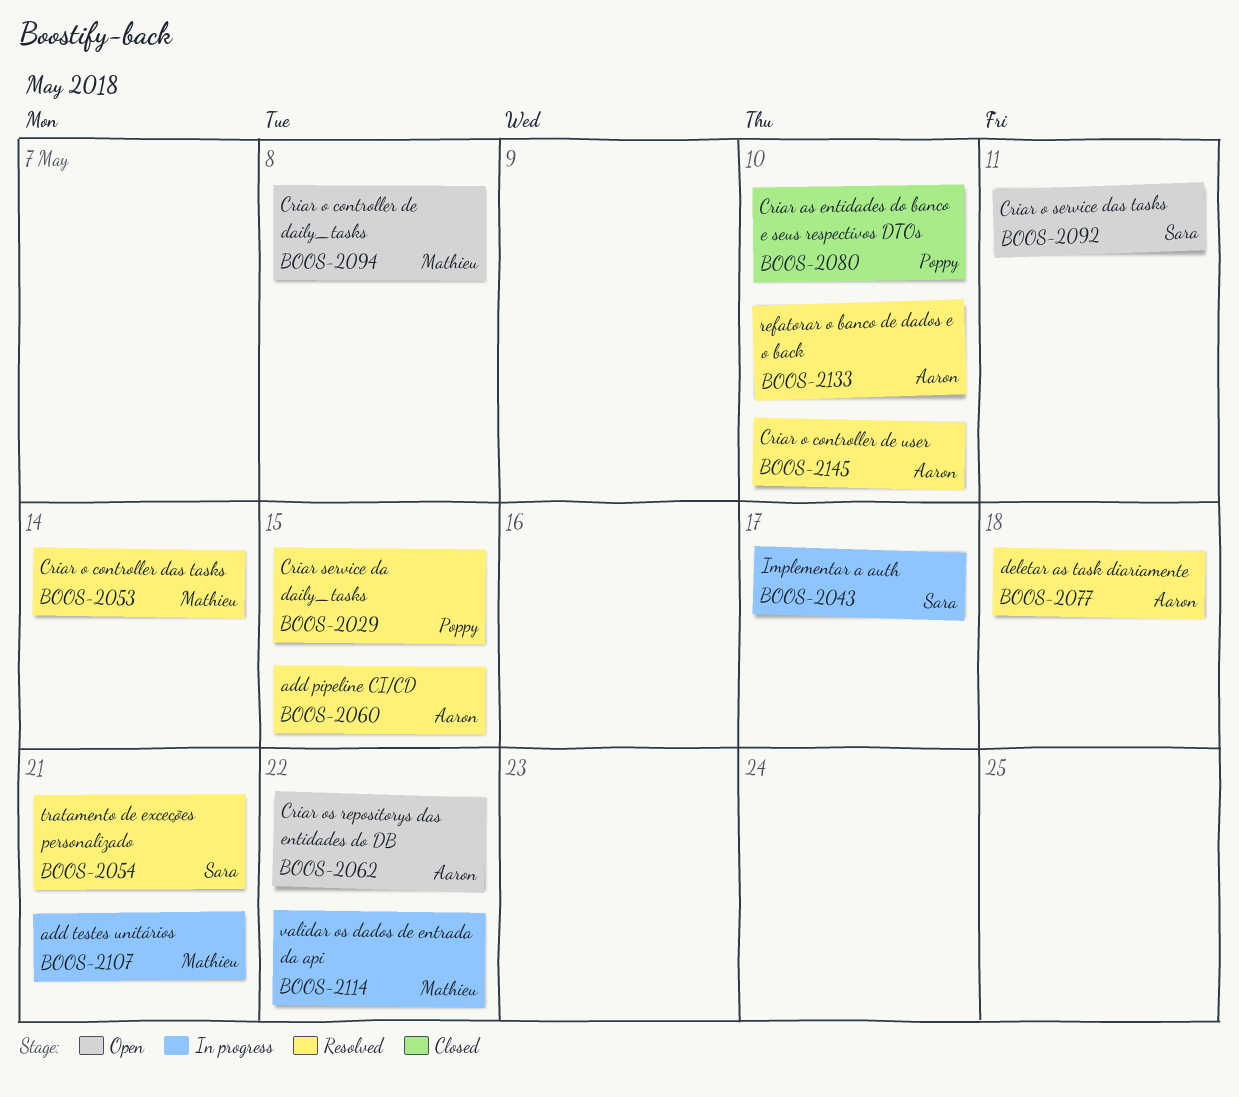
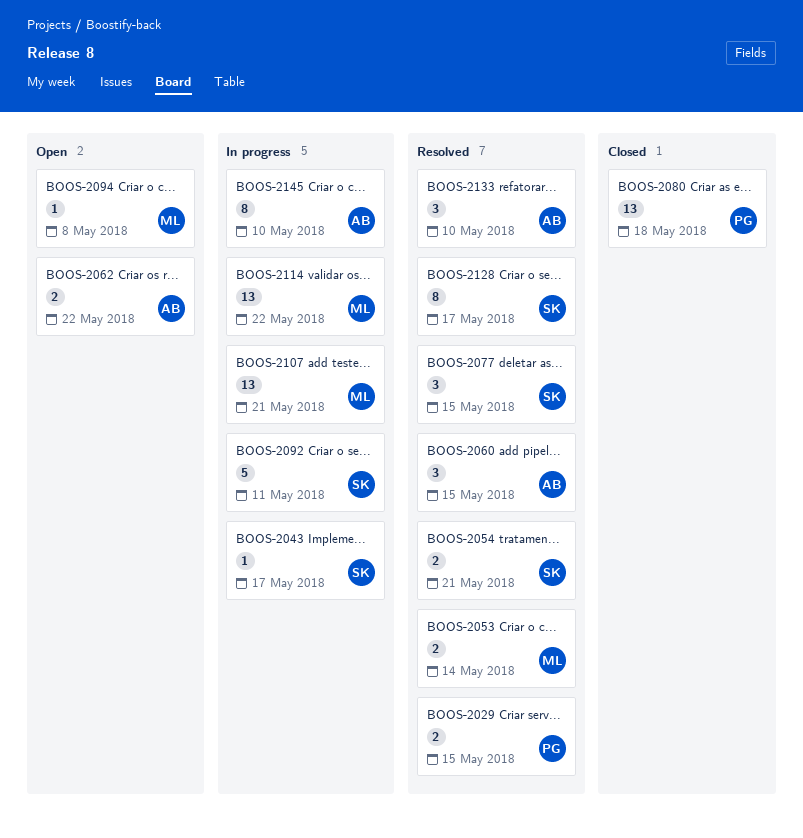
BOOS-2077, owner: Aaron -> Sara
BOOS-2077, due: May 18 -> May 15
BOOS-2080, due: May 10 -> May 18
BOOS-2092, status: Open -> In progress
BOOS-2128: none -> present
BOOS-2145, status: Resolved -> In progress

